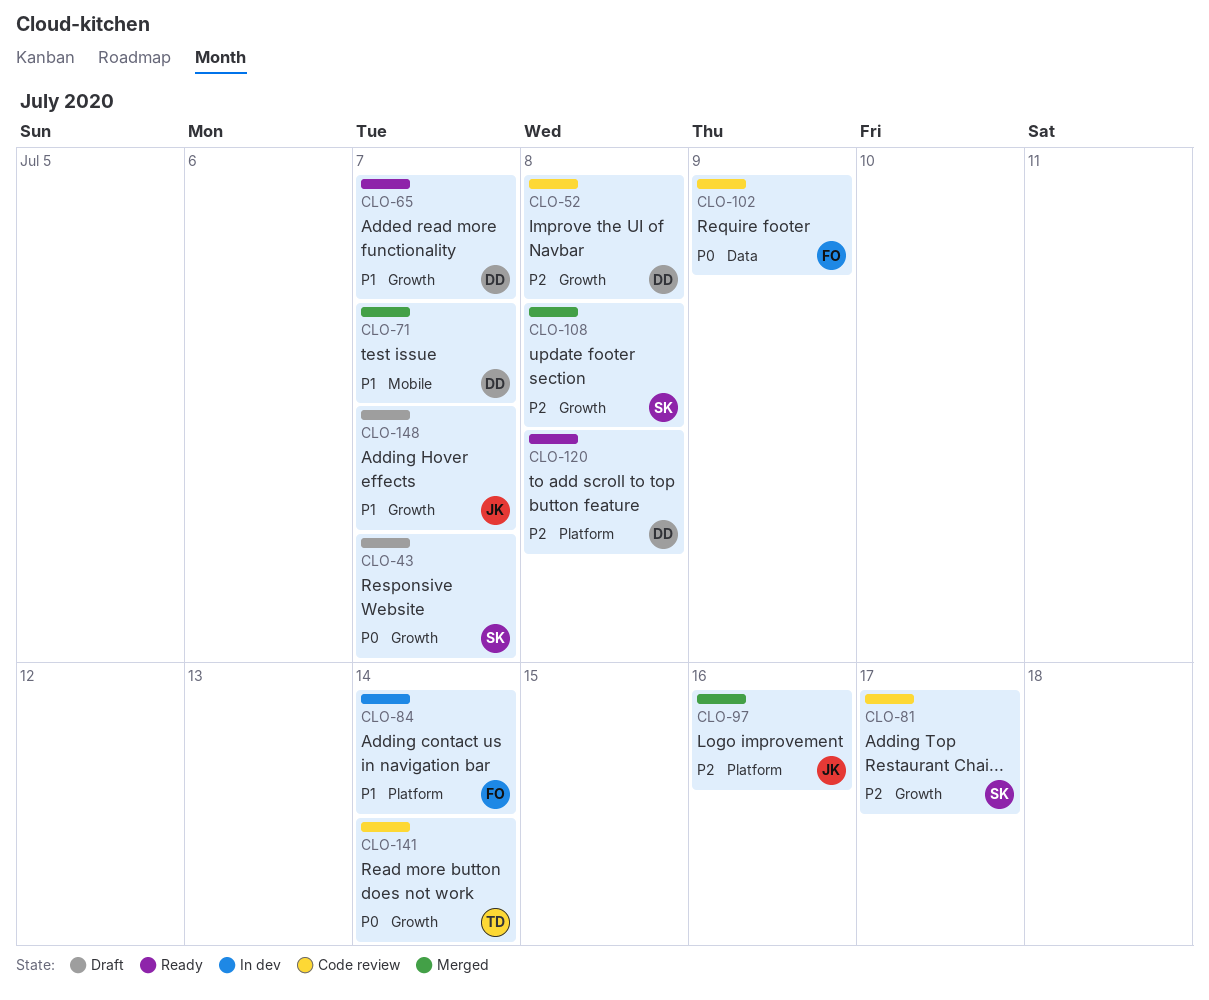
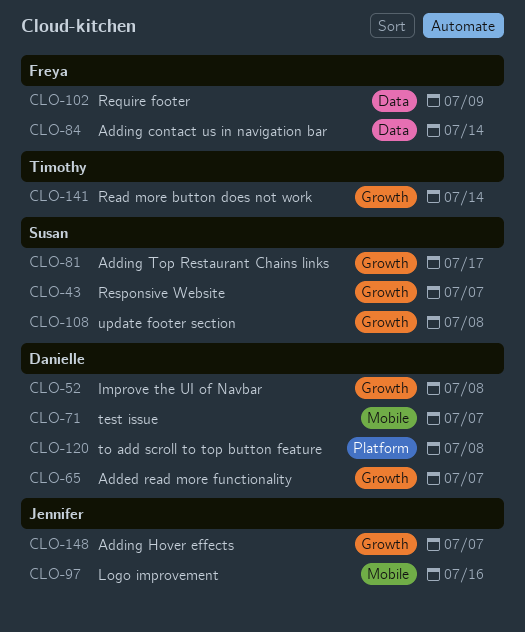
CLO-84, label: Platform -> Data
CLO-97, label: Platform -> Mobile

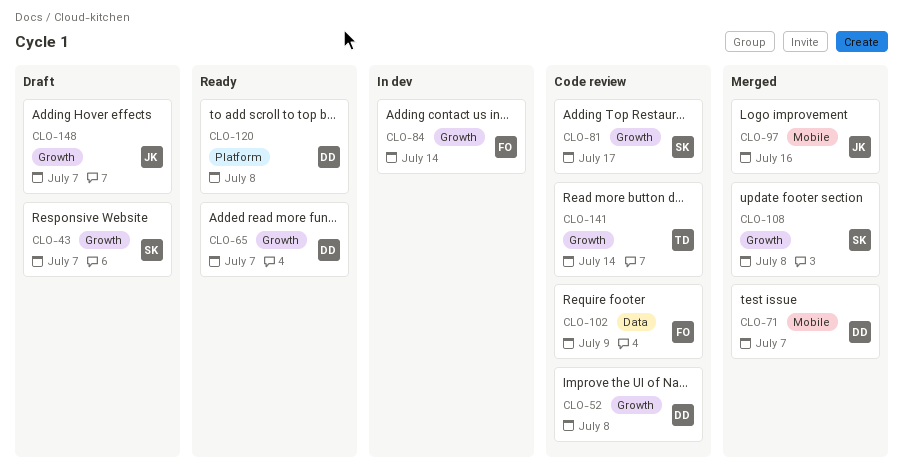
CLO-84, label: Data -> Growth

